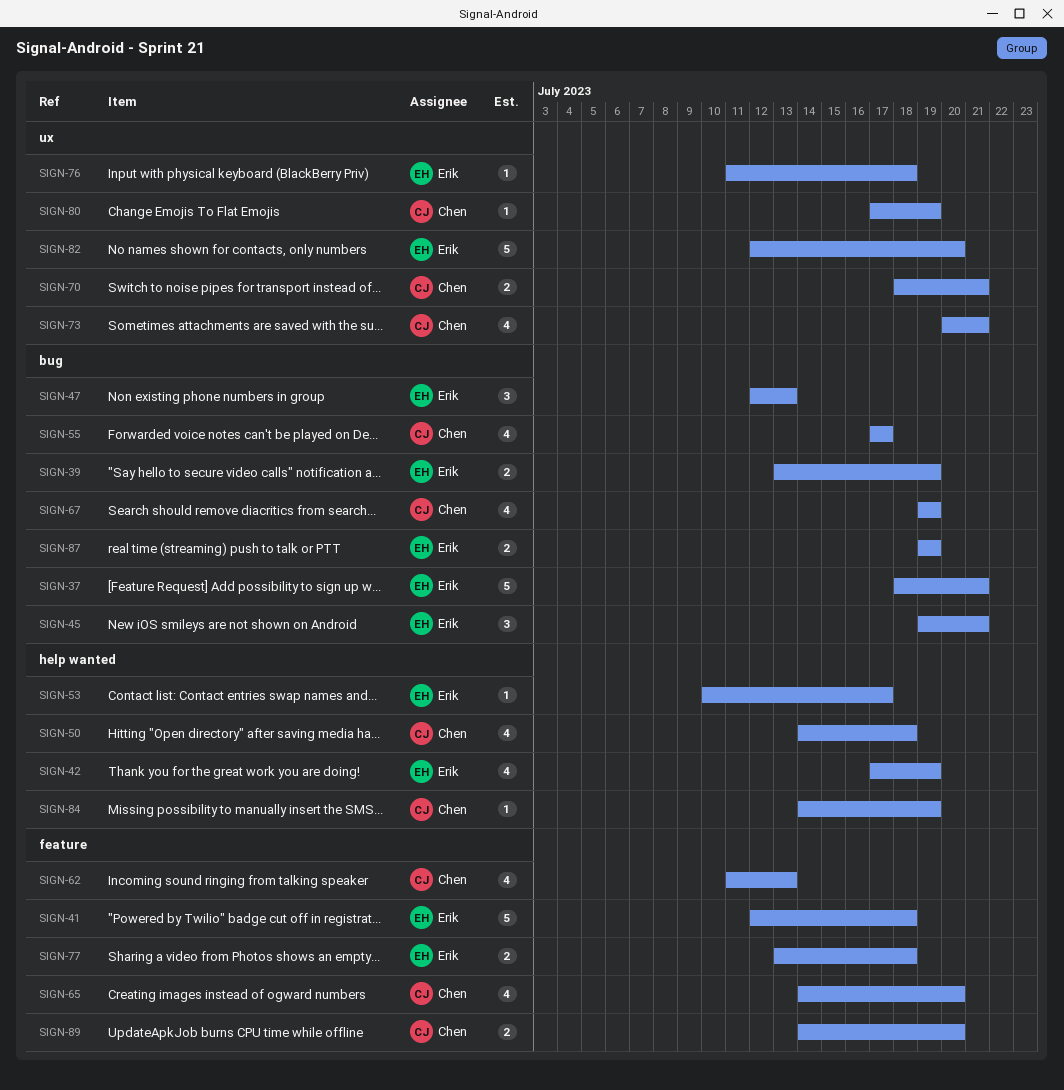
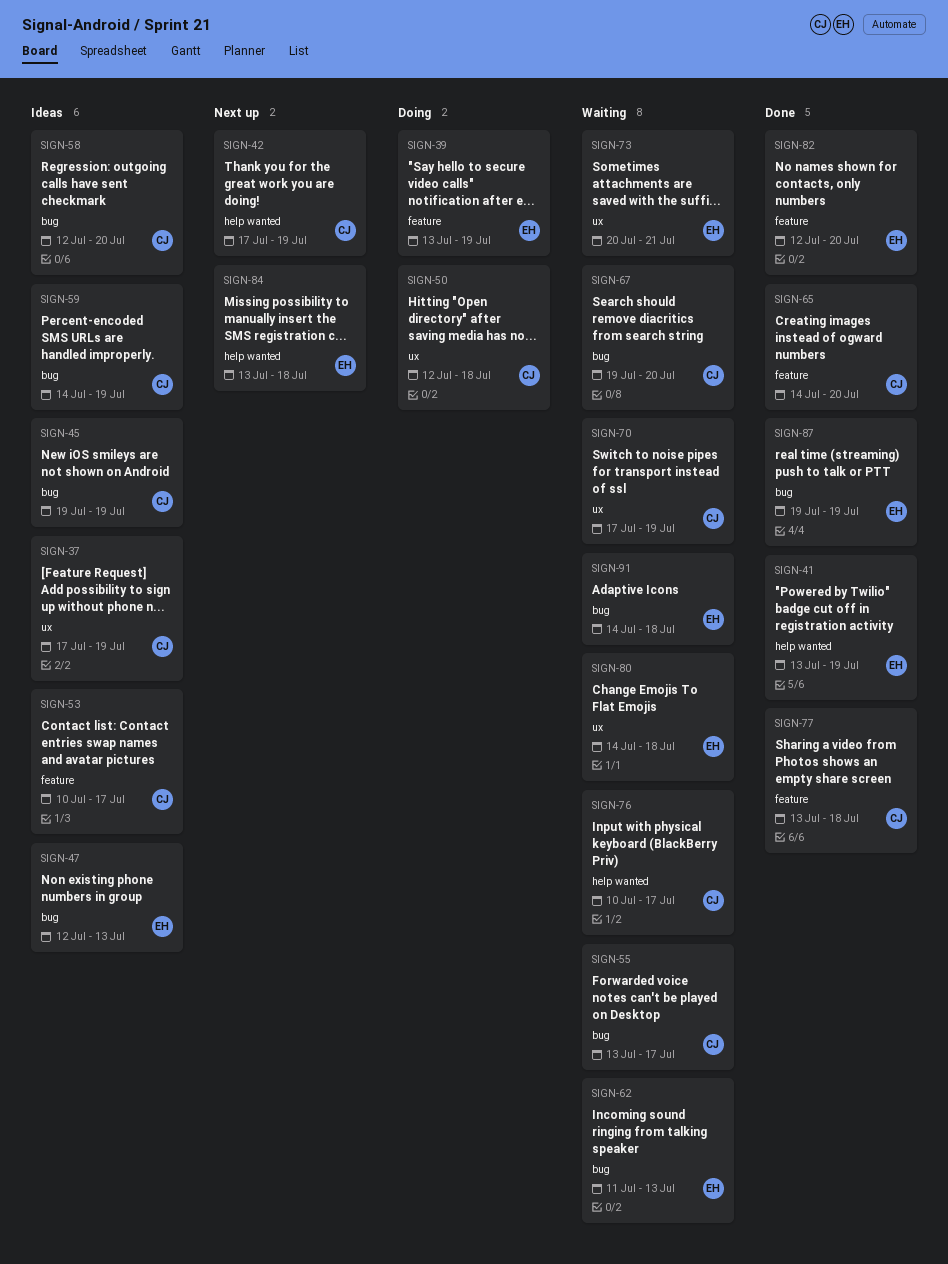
SIGN-37, owner: Erik -> Chen
SIGN-37, label: bug -> ux
SIGN-37, start: Jul 18 -> Jul 17
SIGN-37, due: Jul 21 -> Jul 19
SIGN-39, label: bug -> feature
SIGN-41, label: feature -> help wanted
SIGN-41, start: Jul 12 -> Jul 13
SIGN-41, due: Jul 18 -> Jul 19
SIGN-42, owner: Erik -> Chen
SIGN-45, owner: Erik -> Chen
SIGN-45, due: Jul 21 -> Jul 19
SIGN-50, label: help wanted -> ux
SIGN-50, start: Jul 14 -> Jul 12
SIGN-53, owner: Erik -> Chen
SIGN-53, label: help wanted -> feature
SIGN-55, start: Jul 17 -> Jul 13
SIGN-58: none -> present
SIGN-59: none -> present
SIGN-62, owner: Chen -> Erik
SIGN-62, label: feature -> bug
SIGN-67, due: Jul 19 -> Jul 20
SIGN-70, start: Jul 18 -> Jul 17
SIGN-70, due: Jul 21 -> Jul 19
SIGN-73, owner: Chen -> Erik
SIGN-76, owner: Erik -> Chen
SIGN-76, label: ux -> help wanted
SIGN-76, start: Jul 11 -> Jul 10
SIGN-76, due: Jul 18 -> Jul 17
SIGN-77, owner: Erik -> Chen
SIGN-80, owner: Chen -> Erik
SIGN-80, start: Jul 17 -> Jul 14
SIGN-80, due: Jul 19 -> Jul 18
SIGN-82, label: ux -> feature
SIGN-84, owner: Chen -> Erik
SIGN-84, start: Jul 14 -> Jul 13
SIGN-84, due: Jul 19 -> Jul 18
SIGN-89: present -> none
SIGN-91: none -> present

